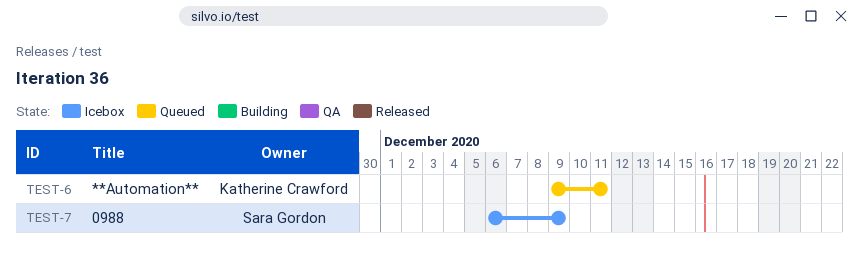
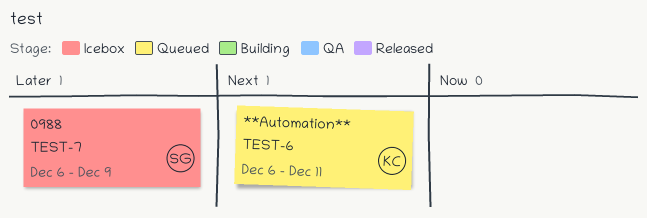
TEST-6, start: Dec 9 -> Dec 6

